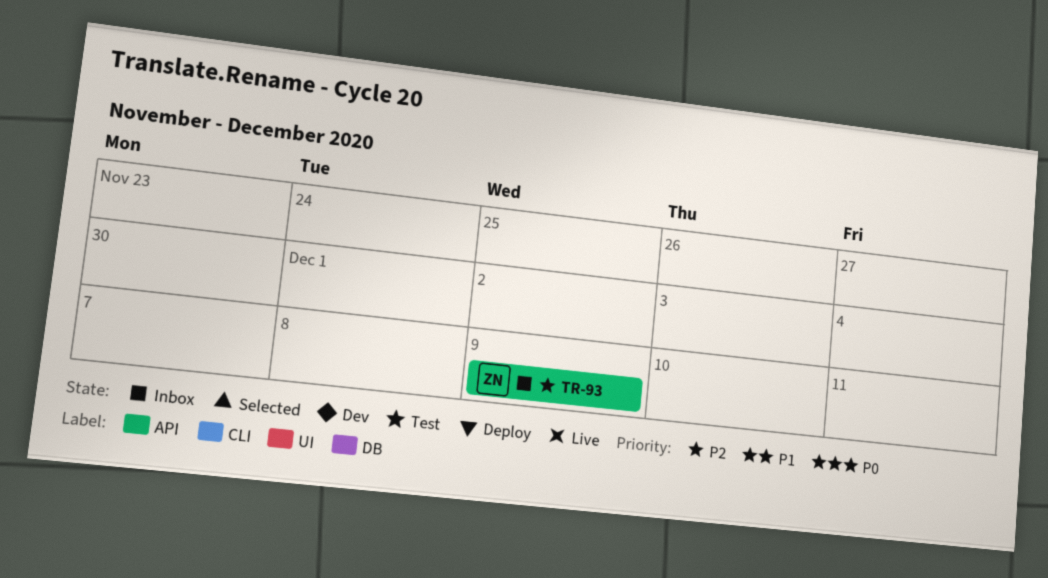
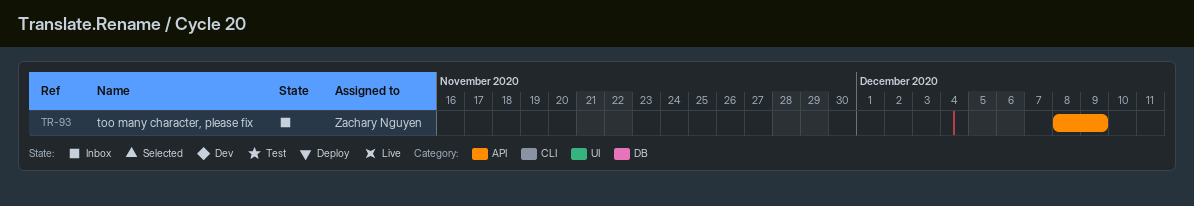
TR-93, start: Dec 9 -> Dec 8

